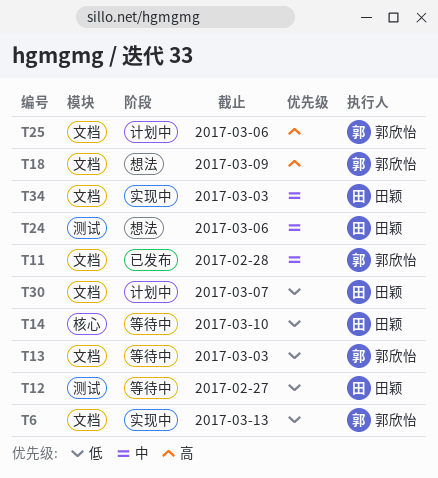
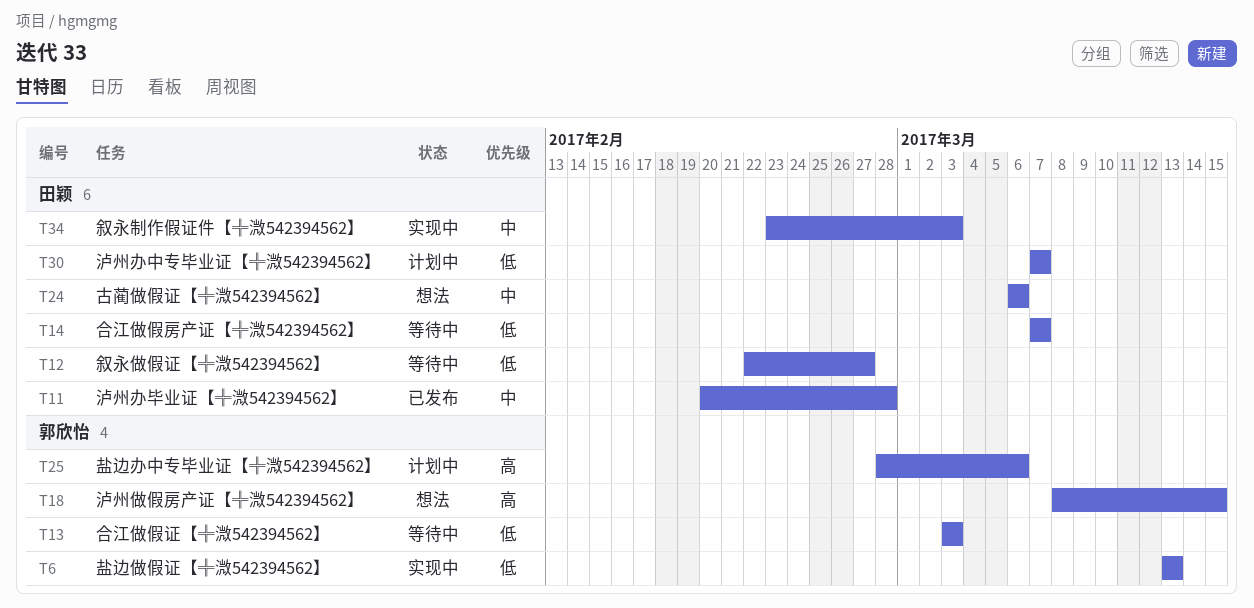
T11, owner: 郭欣怡 -> 田颖
T14, due: Mar 10 -> Mar 7
T18, due: Mar 9 -> Mar 15

